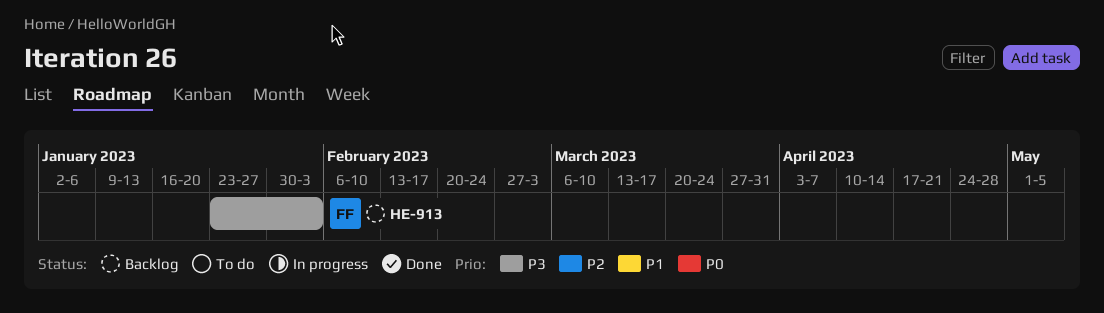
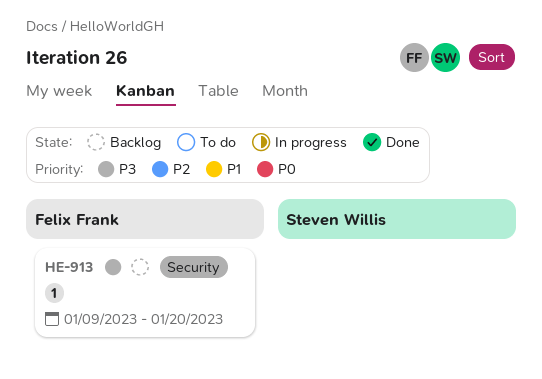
HE-913, start: Jan 23 -> Jan 9
HE-913, due: Feb 3 -> Jan 20

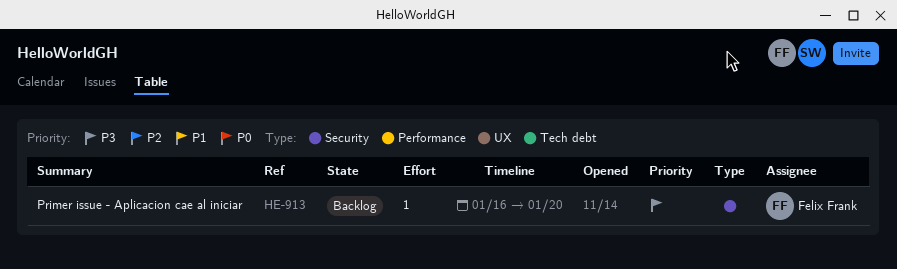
HE-913, start: Jan 9 -> Jan 16

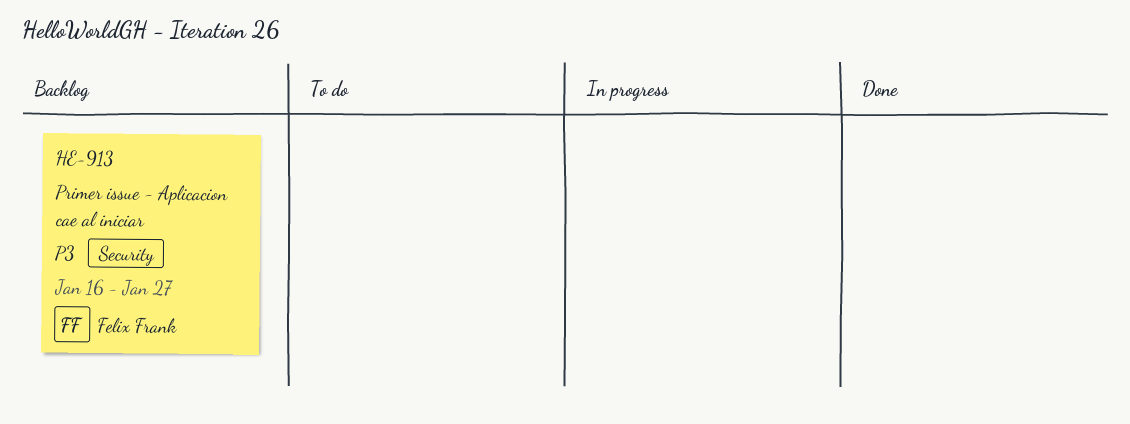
HE-913, due: Jan 20 -> Jan 27

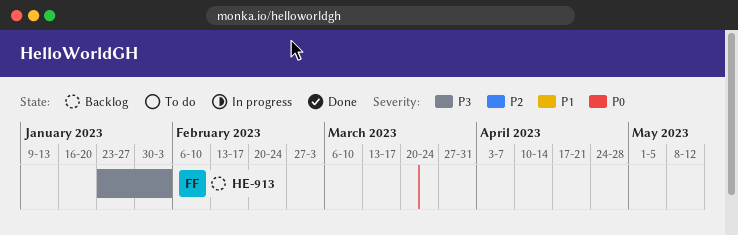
HE-913, start: Jan 16 -> Jan 23
HE-913, due: Jan 27 -> Feb 3

